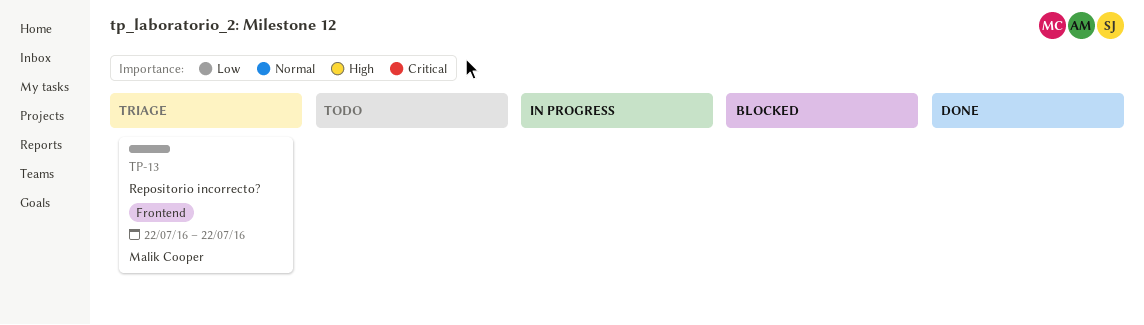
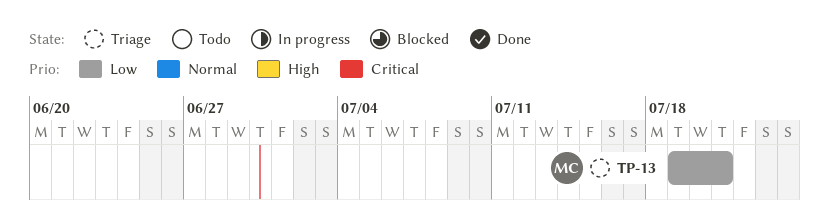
TP-13, start: Jul 22 -> Jul 19
TP-13, due: Jul 22 -> Jul 21

